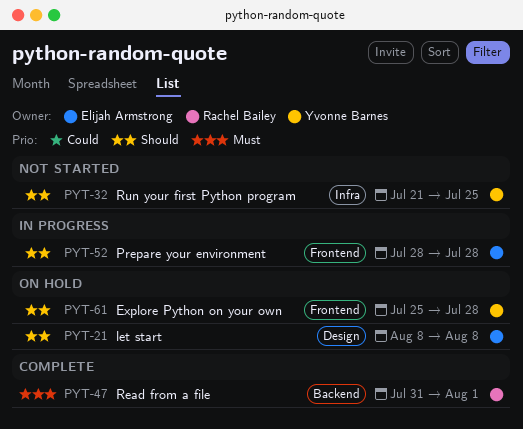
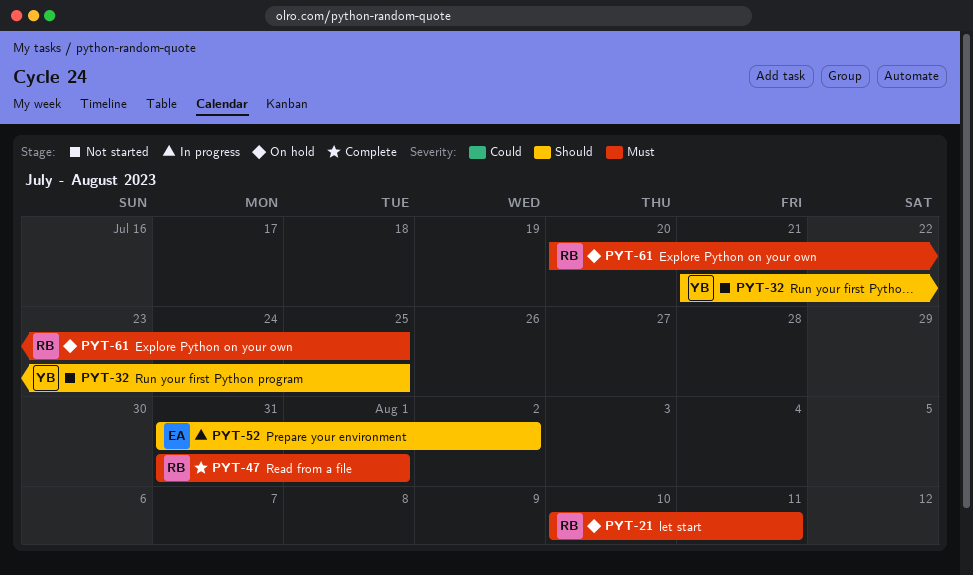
PYT-21, owner: Elijah Armstrong -> Rachel Bailey
PYT-21, priority: Should -> Must
PYT-21, start: Aug 8 -> Aug 10
PYT-21, due: Aug 8 -> Aug 11
PYT-52, start: Jul 28 -> Jul 31
PYT-52, due: Jul 28 -> Aug 2
PYT-61, owner: Yvonne Barnes -> Rachel Bailey
PYT-61, priority: Should -> Must
PYT-61, start: Jul 25 -> Jul 20
PYT-61, due: Jul 28 -> Jul 25

